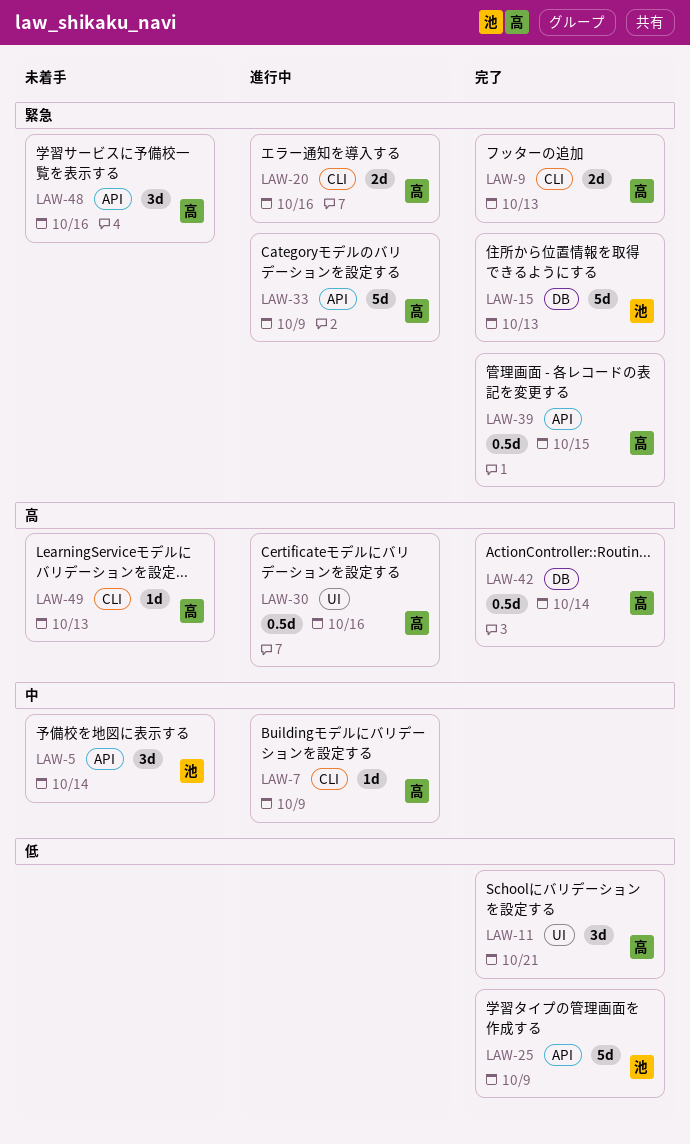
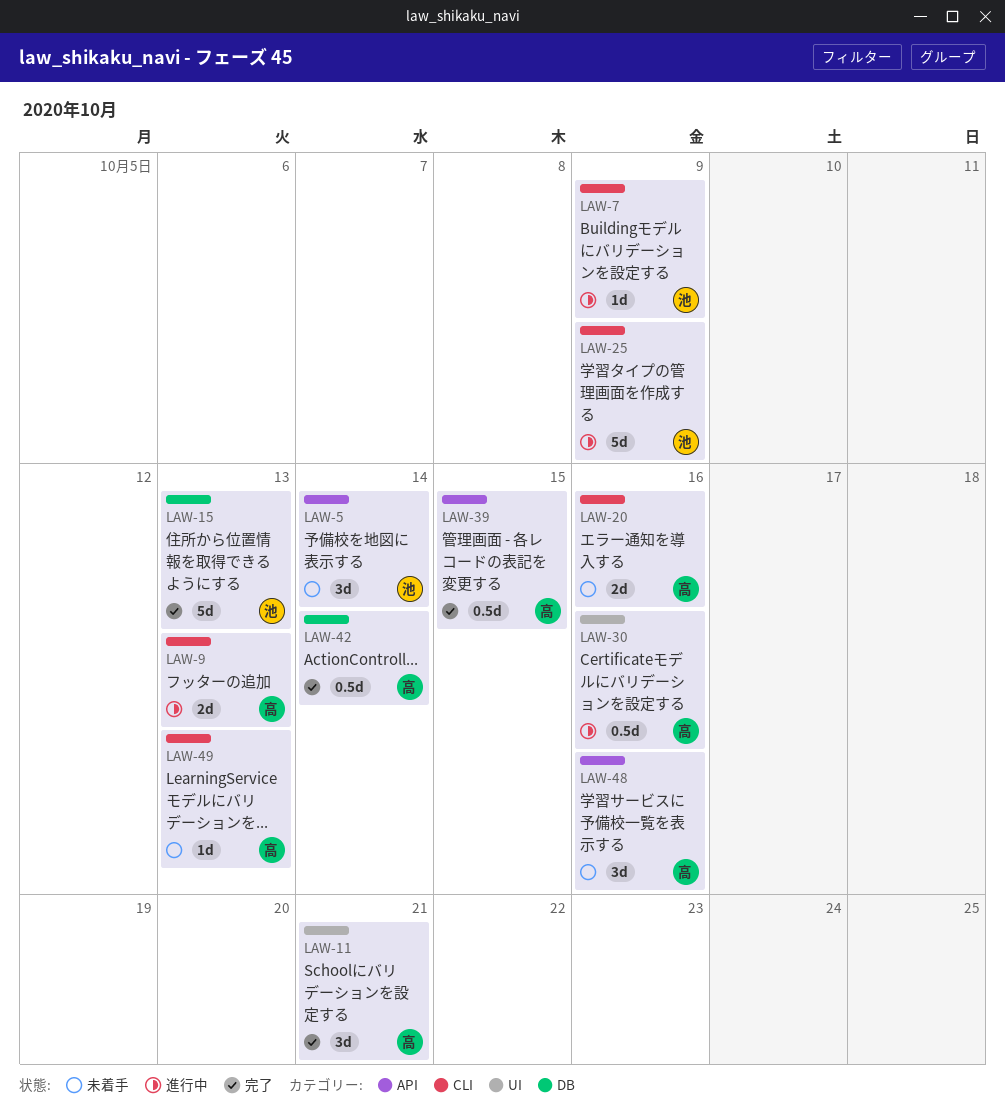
LAW-7, owner: 高 -> 池
LAW-9, status: 完了 -> 進行中
LAW-20, status: 進行中 -> 未着手
LAW-25, status: 完了 -> 進行中
LAW-25, label: API -> CLI
LAW-33: present -> none

